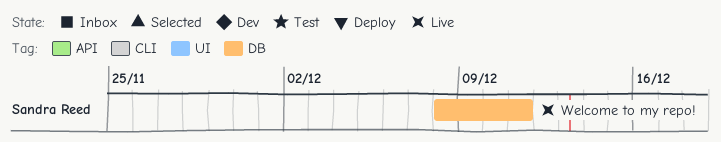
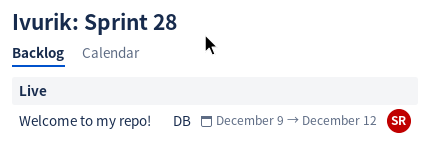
Welcome to my repo!, start: Dec 8 -> Dec 9
Welcome to my repo!, due: Dec 11 -> Dec 12

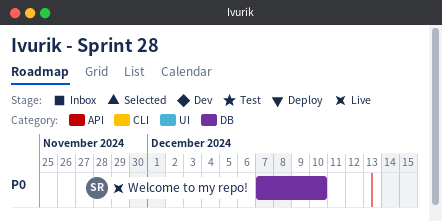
Welcome to my repo!, start: Dec 9 -> Dec 7
Welcome to my repo!, due: Dec 12 -> Dec 10

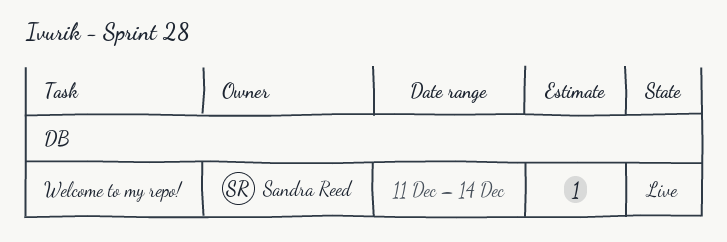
Welcome to my repo!, start: Dec 7 -> Dec 11
Welcome to my repo!, due: Dec 10 -> Dec 14

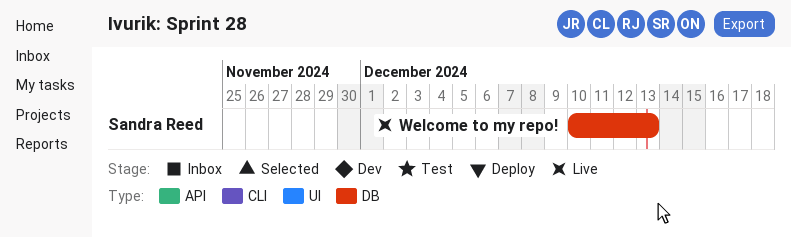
Welcome to my repo!, start: Dec 11 -> Dec 10
Welcome to my repo!, due: Dec 14 -> Dec 13

